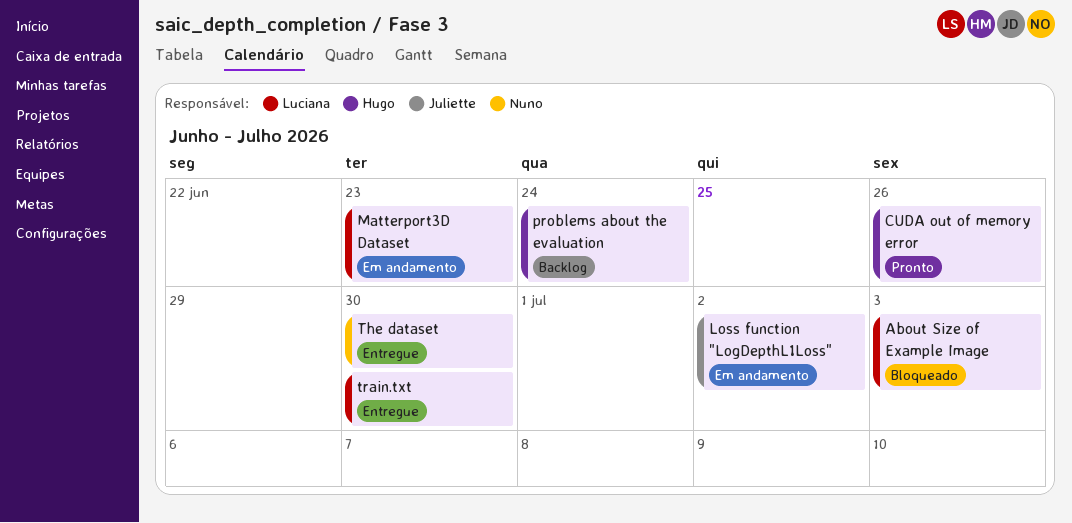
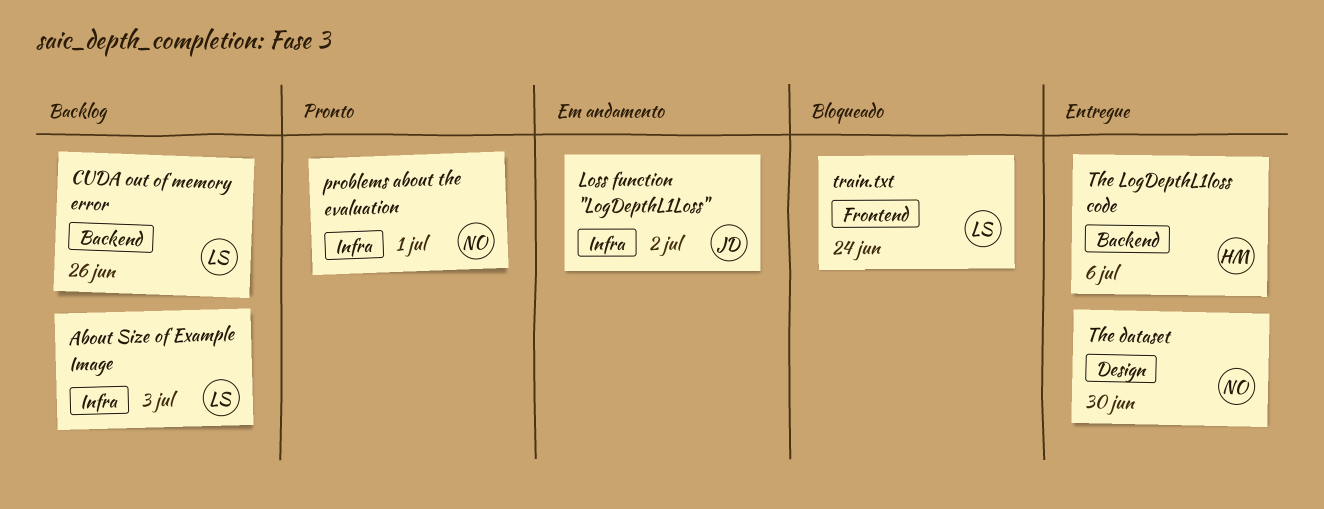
About Size of Example Image, status: Bloqueado -> Backlog
CUDA out of memory error, status: Pronto -> Backlog
CUDA out of memory error, owner: Hugo -> Luciana
Matterport3D Dataset: present -> none
problems about the evaluation, status: Backlog -> Pronto
problems about the evaluation, owner: Hugo -> Nuno
problems about the evaluation, due: Jun 24 -> Jul 1
The LogDepthL1loss code: none -> present
train.txt, status: Entregue -> Bloqueado
train.txt, due: Jun 30 -> Jun 24

